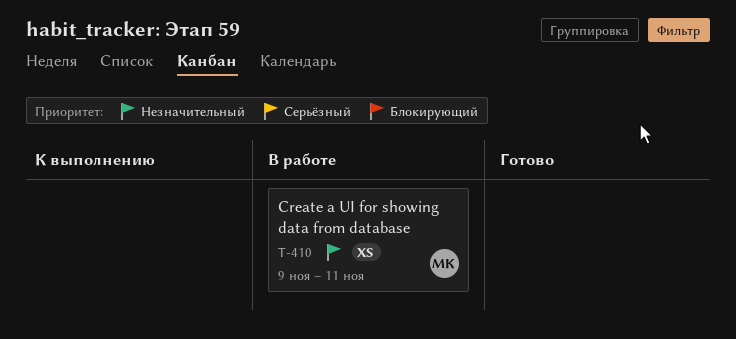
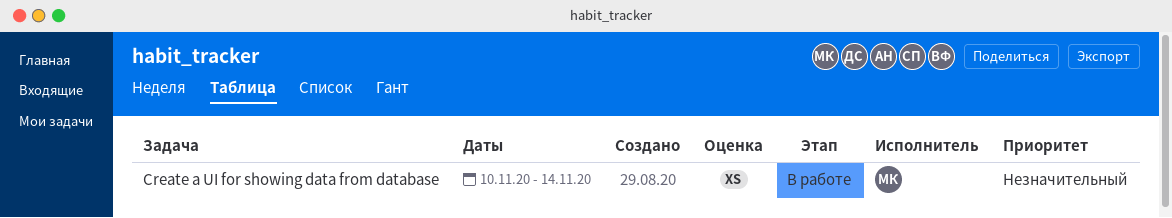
Create a UI for showing data from database, start: Nov 9 -> Nov 10
Create a UI for showing data from database, due: Nov 11 -> Nov 14

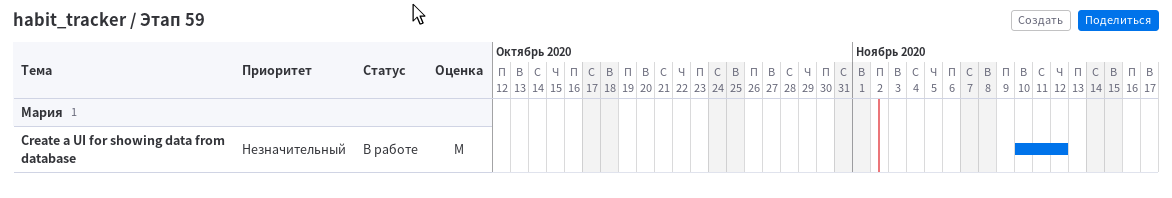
Create a UI for showing data from database, estimate: XS -> M
Create a UI for showing data from database, due: Nov 14 -> Nov 12

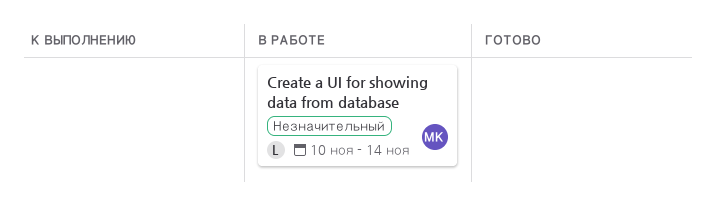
Create a UI for showing data from database, estimate: M -> L
Create a UI for showing data from database, due: Nov 12 -> Nov 14

